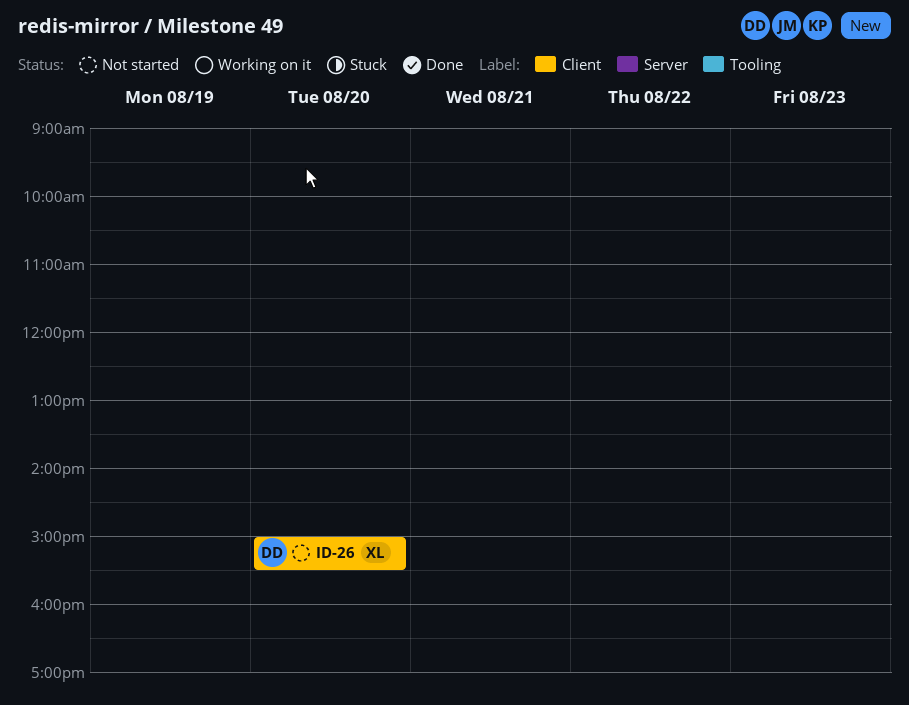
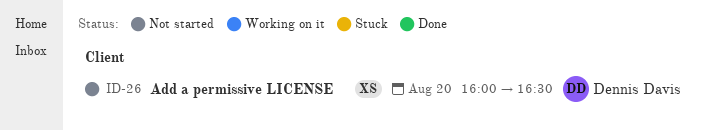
ID-26, estimate: XL -> XS
ID-26, begins: 15:00 -> 16:00
ID-26, ends: 15:30 -> 16:30

